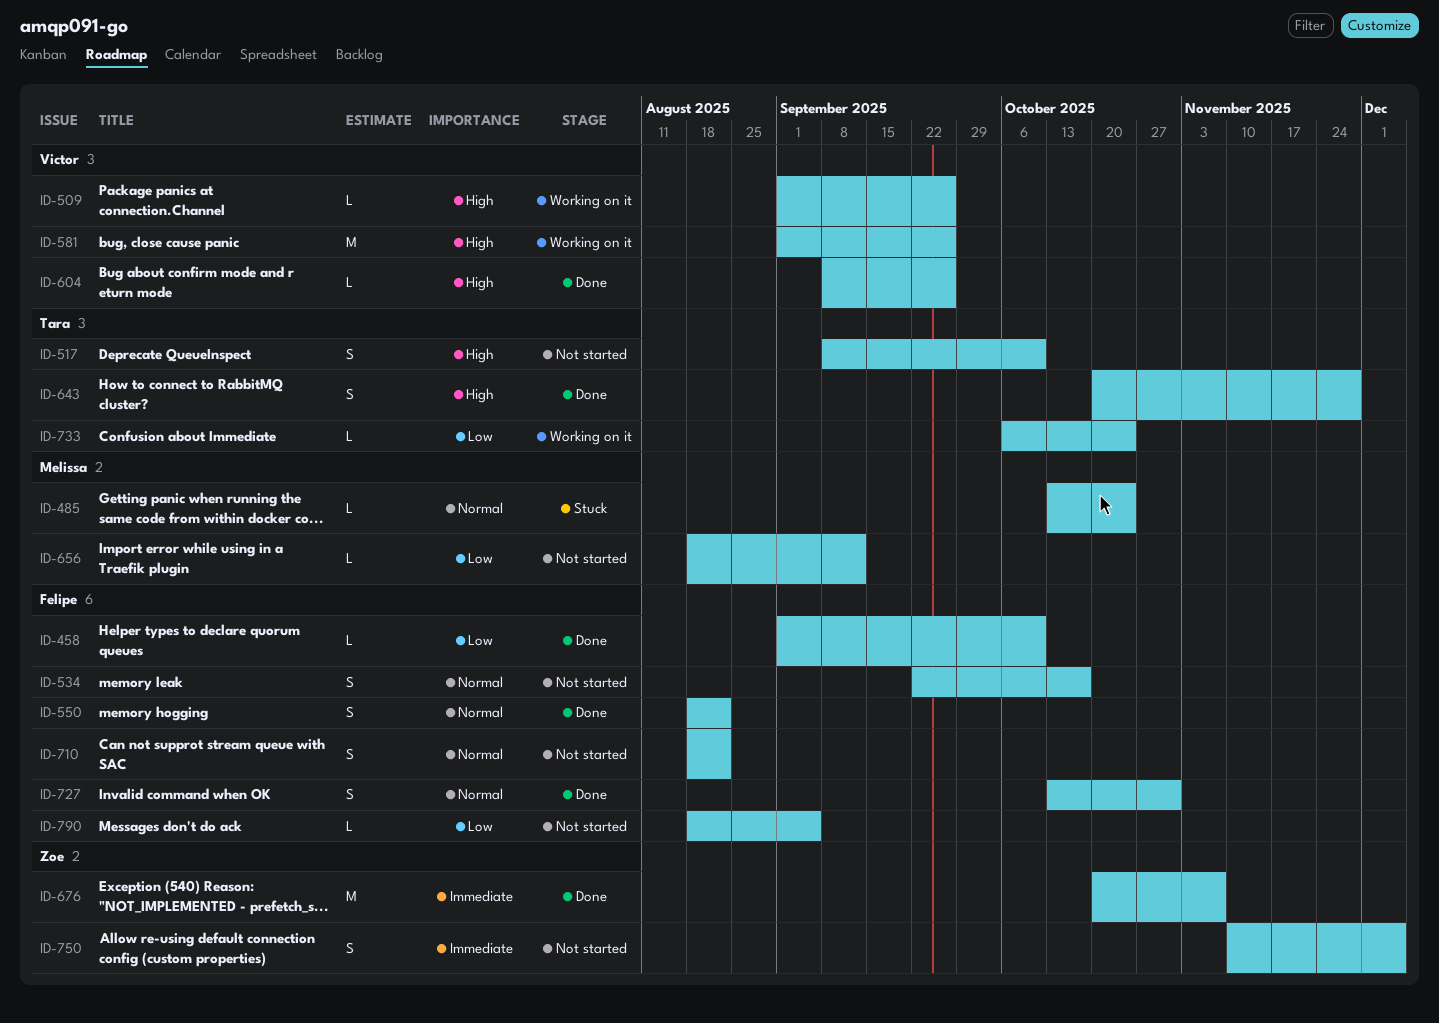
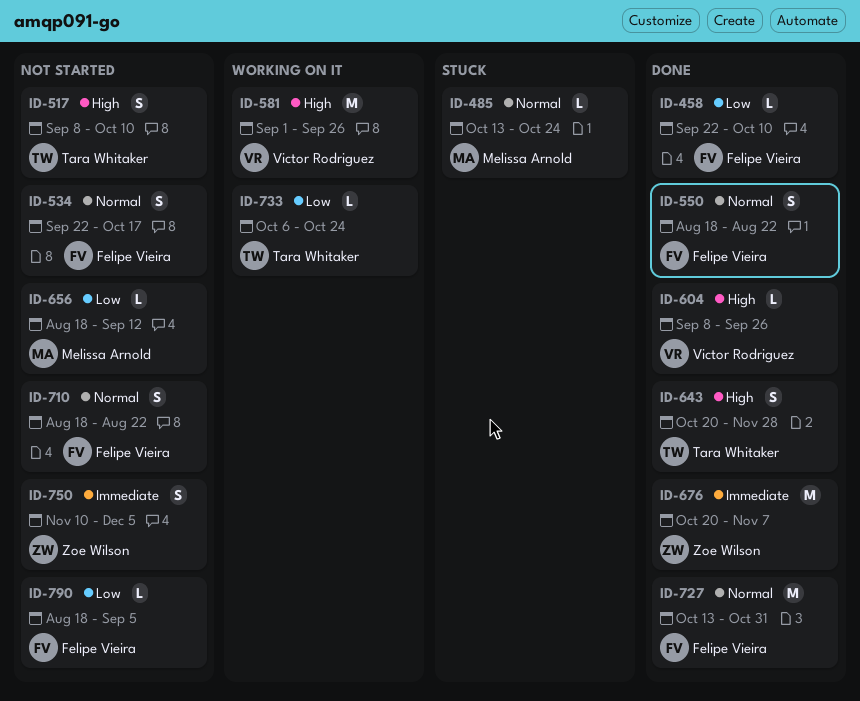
ID-458, start: Sep 1 -> Sep 22
ID-509: present -> none
ID-727, estimate: S -> M

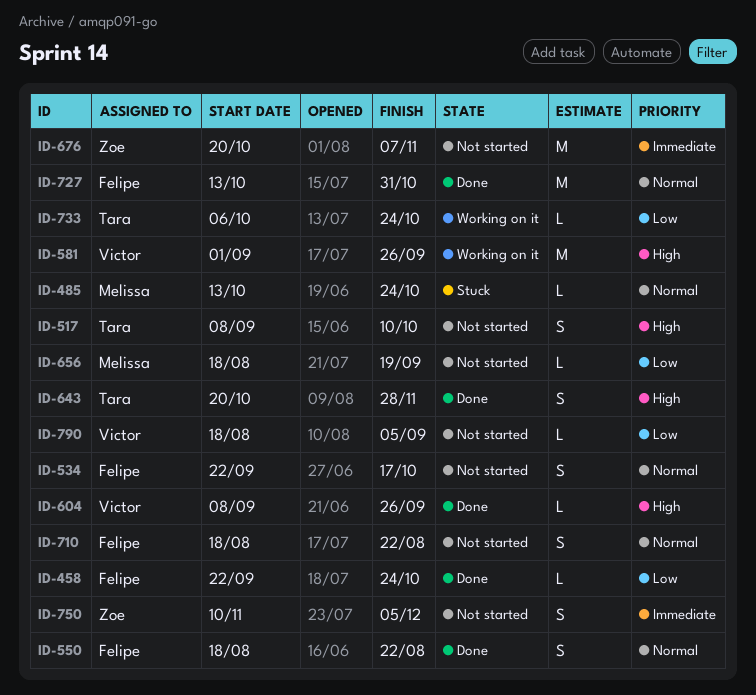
ID-458, due: Oct 10 -> Oct 24
ID-656, due: Sep 12 -> Sep 19
ID-676, status: Done -> Not started
ID-790, owner: Felipe Vieira -> Victor Rodriguez

